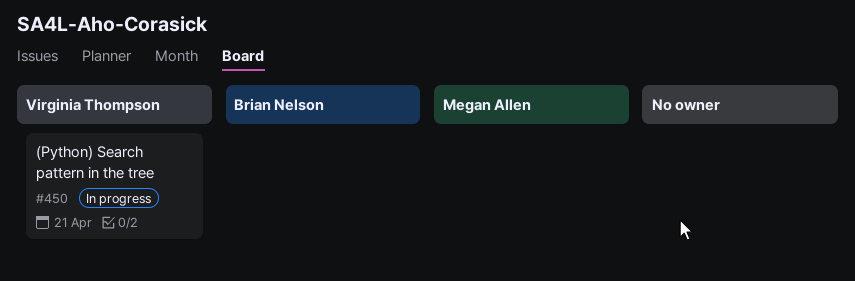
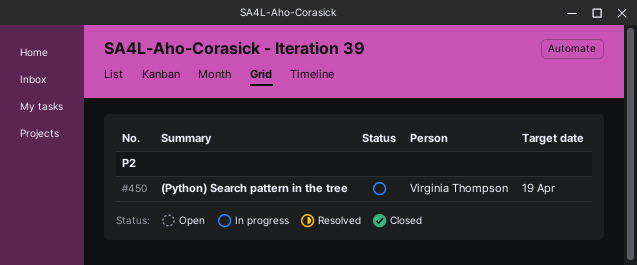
#450, due: Apr 21 -> Apr 19

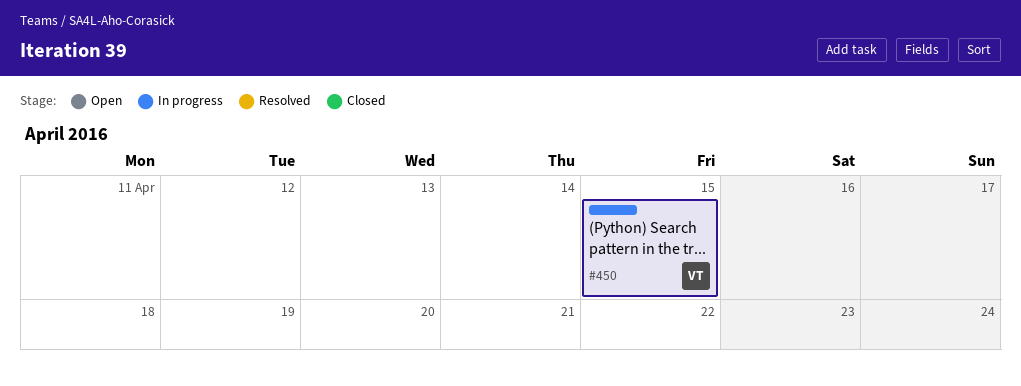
#450, due: Apr 19 -> Apr 15

